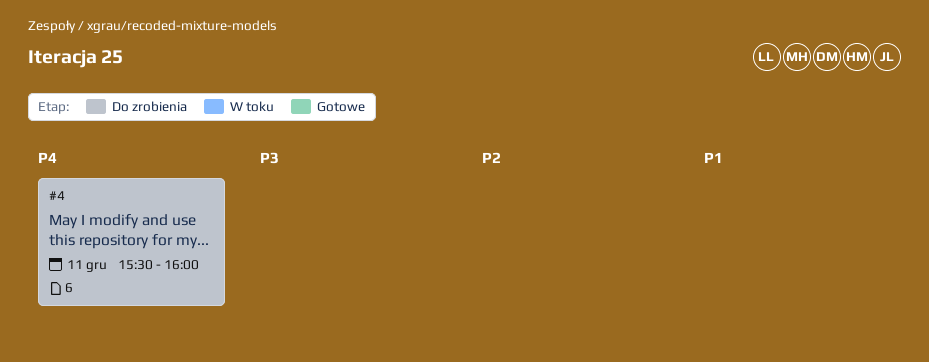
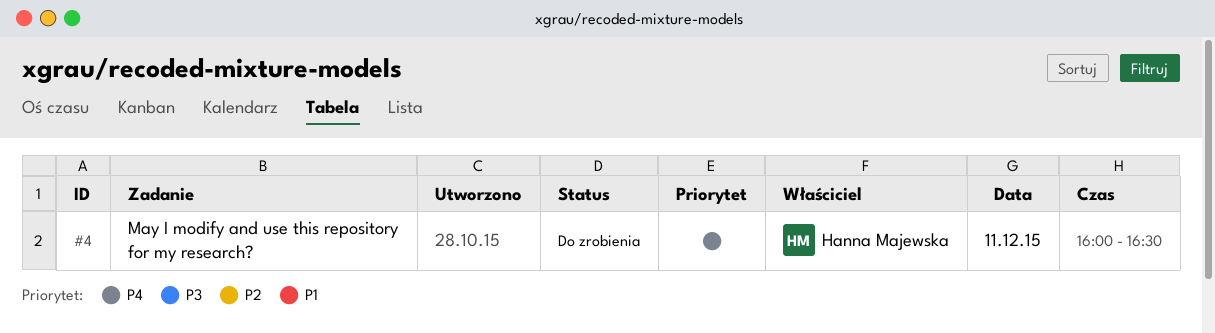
#4, begins: 15:30 -> 16:00
#4, ends: 16:00 -> 16:30

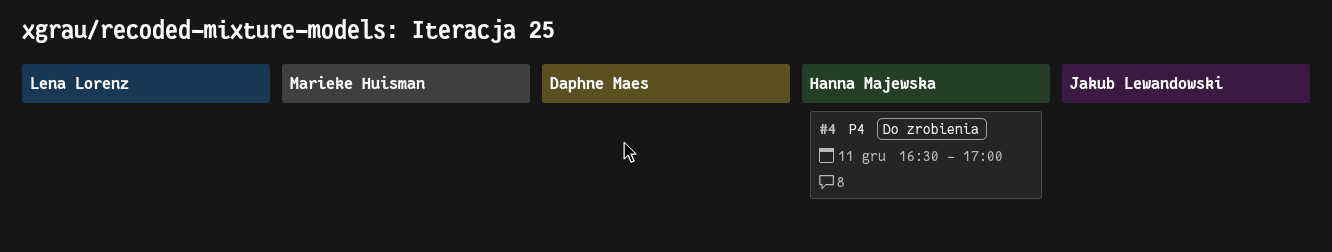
#4, begins: 16:00 -> 16:30
#4, ends: 16:30 -> 17:00

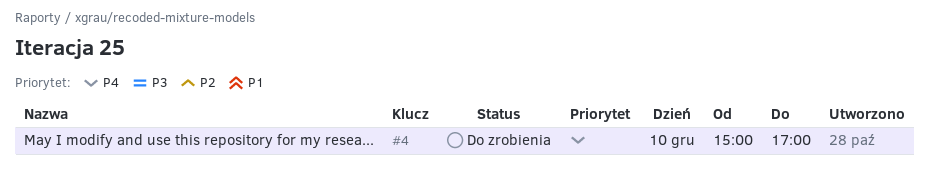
#4, day: Dec 11 -> Dec 10
#4, begins: 16:30 -> 15:00

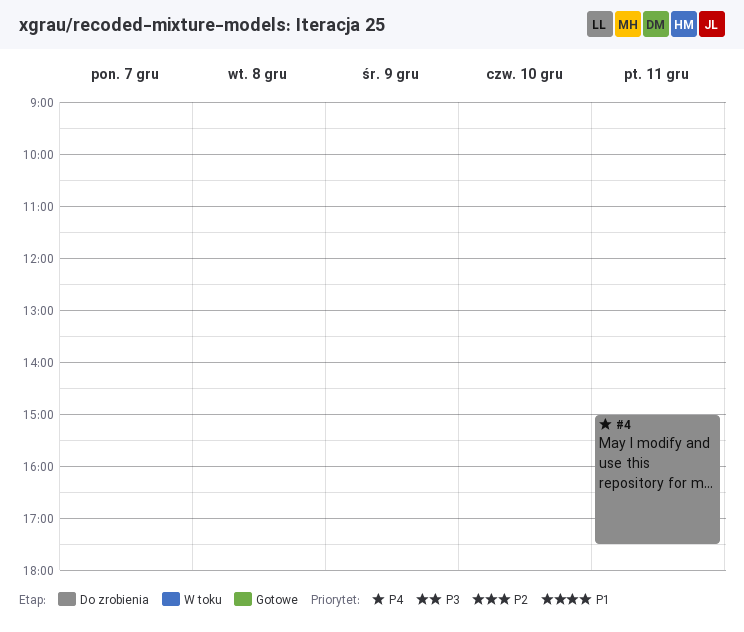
#4, day: Dec 10 -> Dec 11
#4, ends: 17:00 -> 17:30

